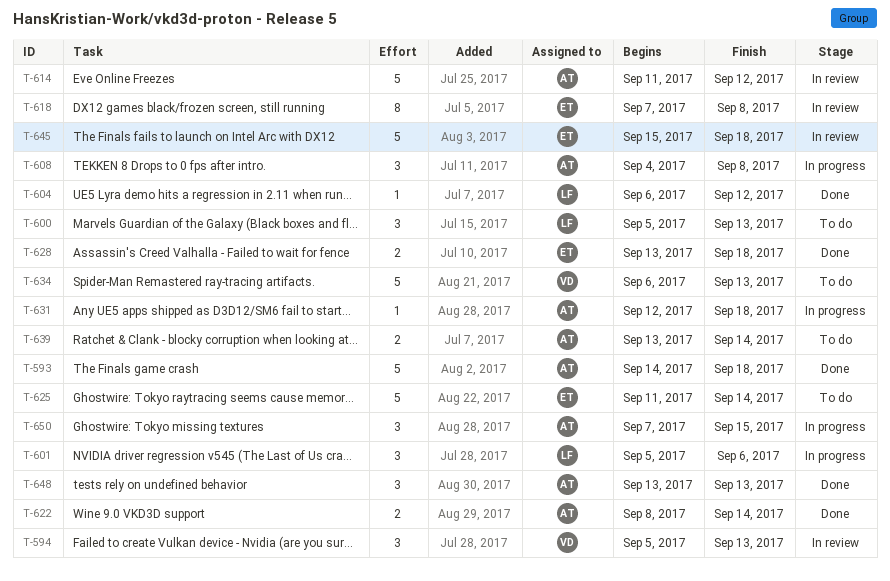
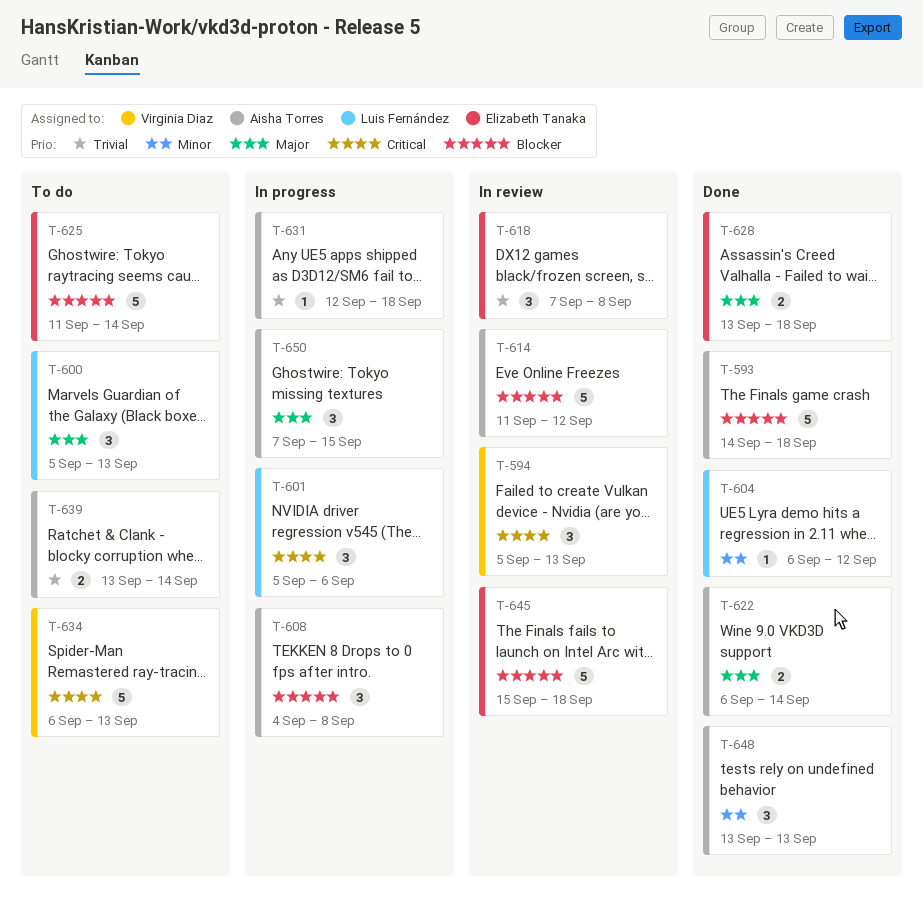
T-618, estimate: 8 -> 3
T-622, start: Sep 8 -> Sep 6

